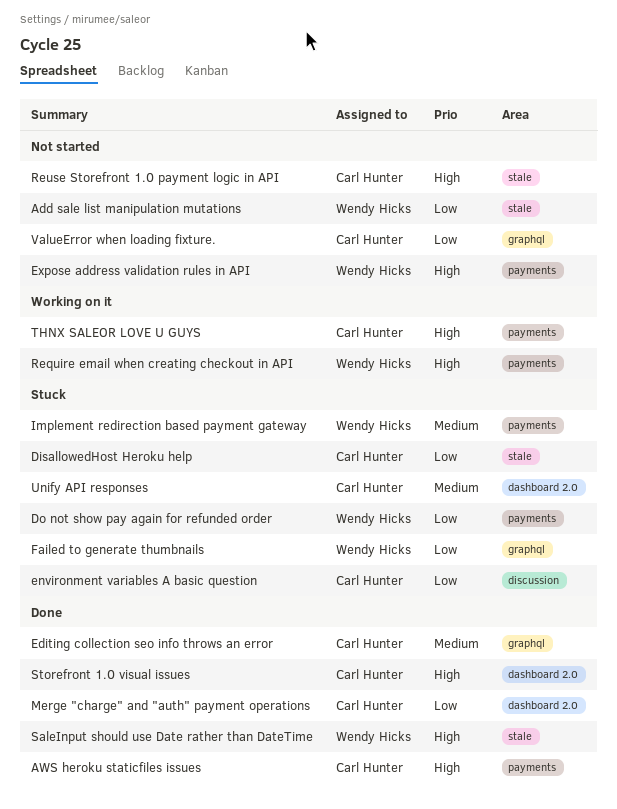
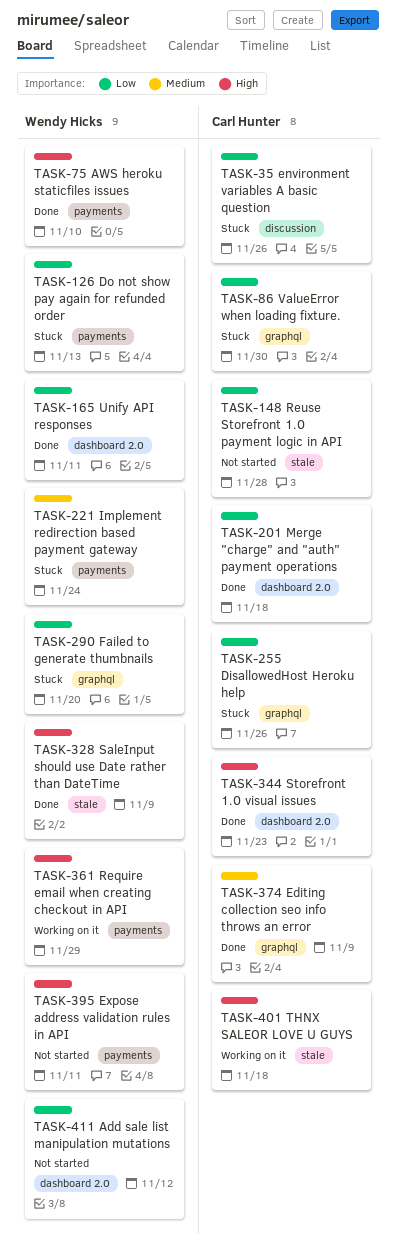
Add sale list manipulation mutations, label: stale -> dashboard 2.0
AWS heroku staticfiles issues, owner: Carl Hunter -> Wendy Hicks
DisallowedHost Heroku help, label: stale -> graphql
Reuse Storefront 1.0 payment logic in API, priority: High -> Low
THNX SALEOR LOVE U GUYS, label: payments -> stale
Unify API responses, status: Stuck -> Done
Unify API responses, owner: Carl Hunter -> Wendy Hicks
Unify API responses, priority: Medium -> Low
ValueError when loading fixture., status: Not started -> Stuck

